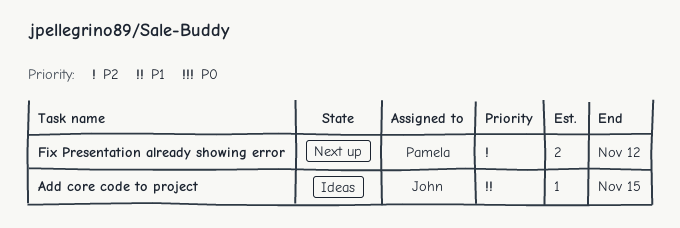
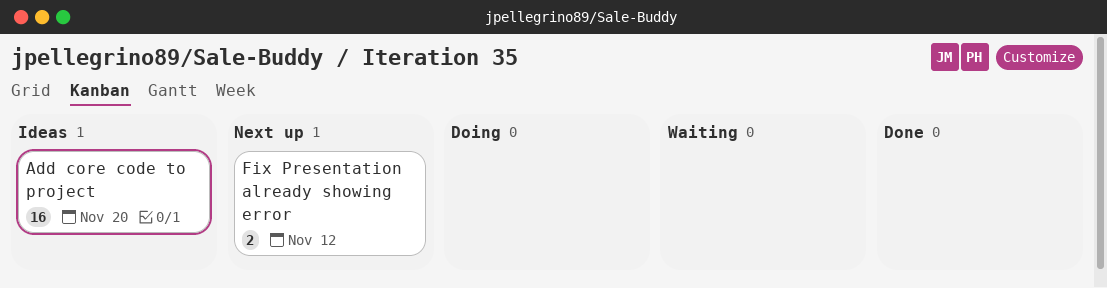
Add core code to project, estimate: 1 -> 16
Add core code to project, due: Nov 15 -> Nov 20

